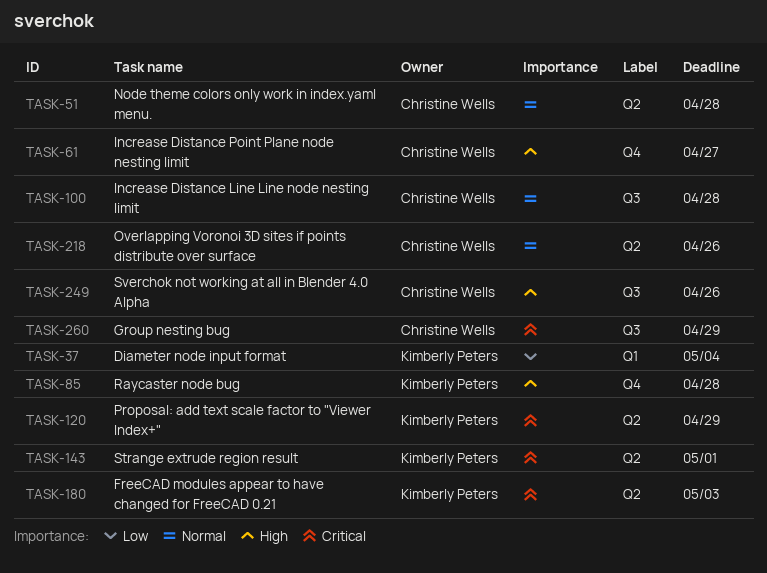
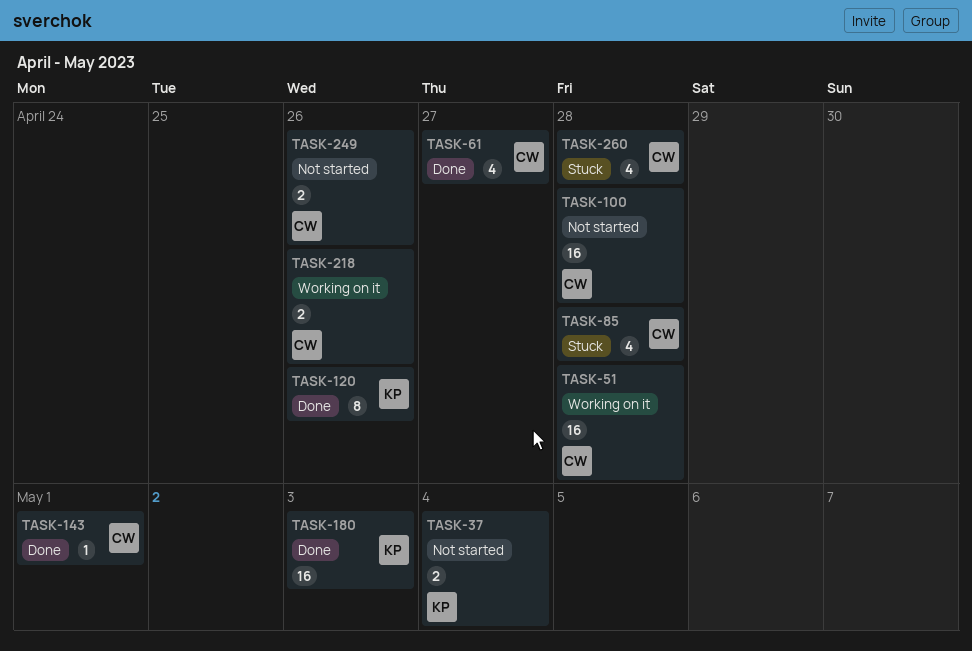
TASK-85, owner: Kimberly Peters -> Christine Wells
TASK-120, due: Apr 29 -> Apr 26
TASK-143, owner: Kimberly Peters -> Christine Wells
TASK-260, due: Apr 29 -> Apr 28

